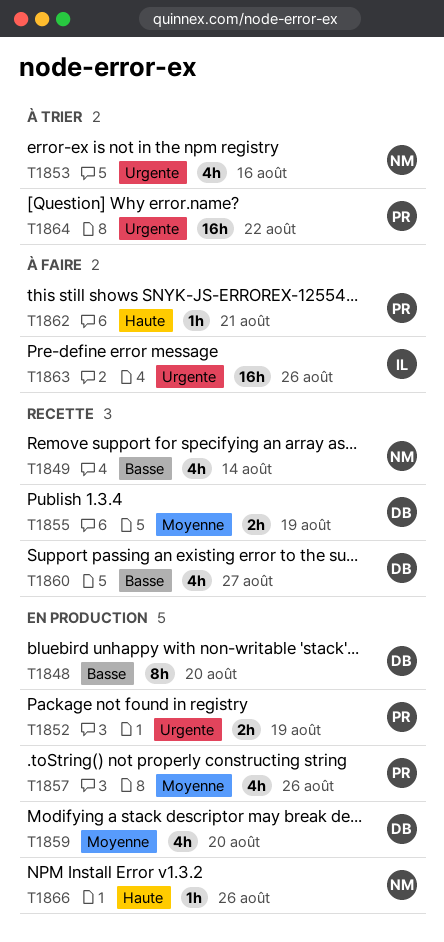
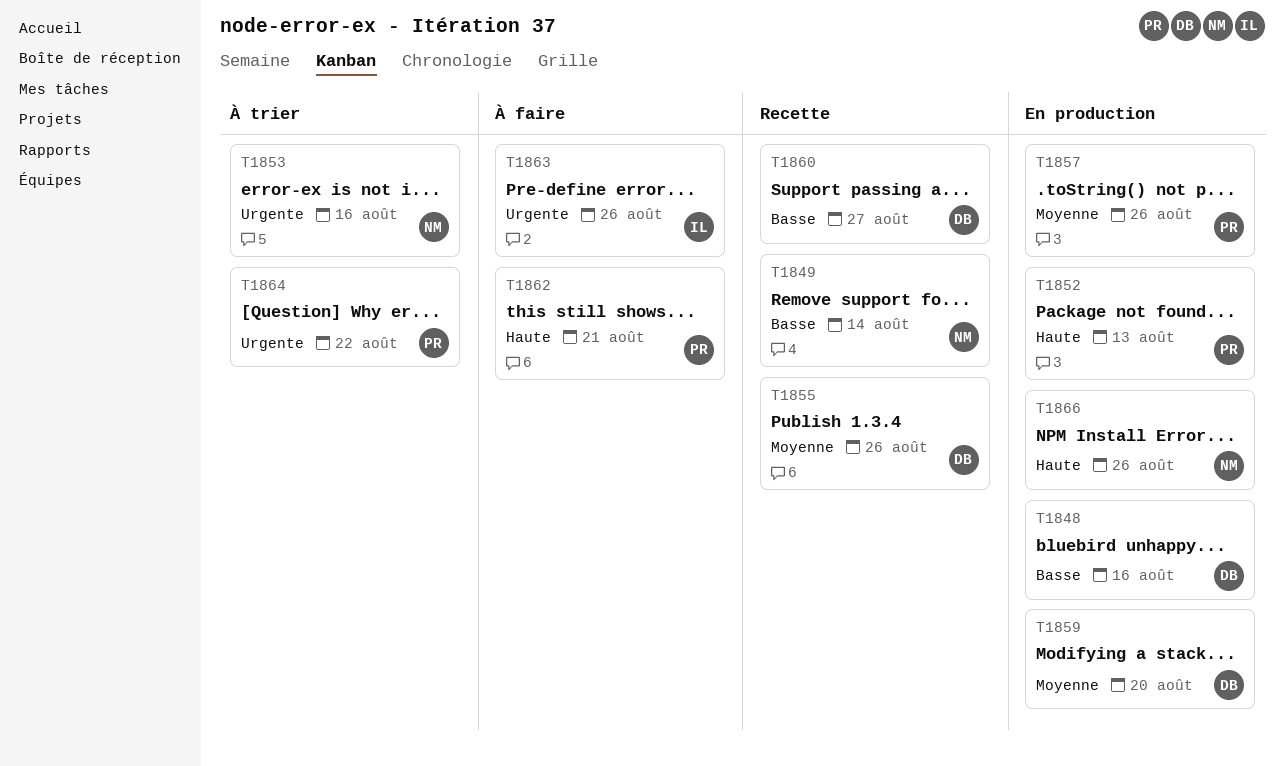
T1848, due: Aug 20 -> Aug 16
T1852, priority: Urgente -> Haute
T1852, due: Aug 19 -> Aug 13
T1855, due: Aug 19 -> Aug 26

